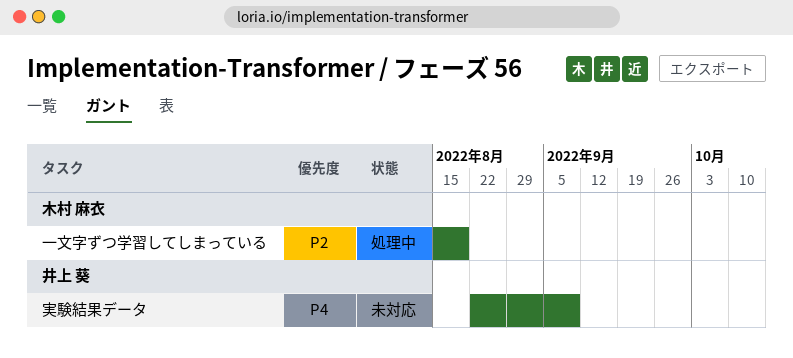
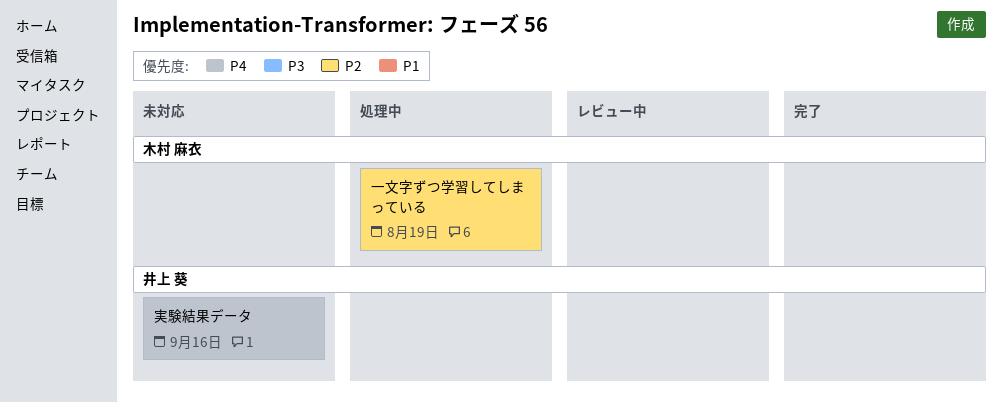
実験結果データ, due: Sep 9 -> Sep 16

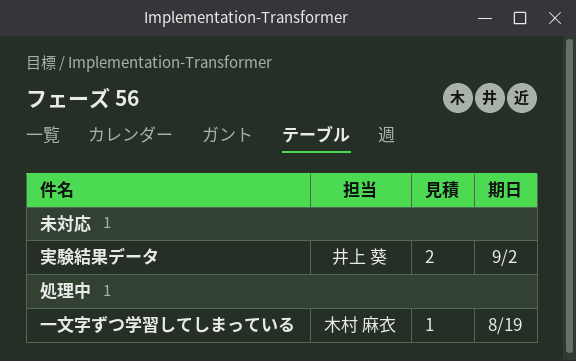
実験結果データ, due: Sep 16 -> Sep 2

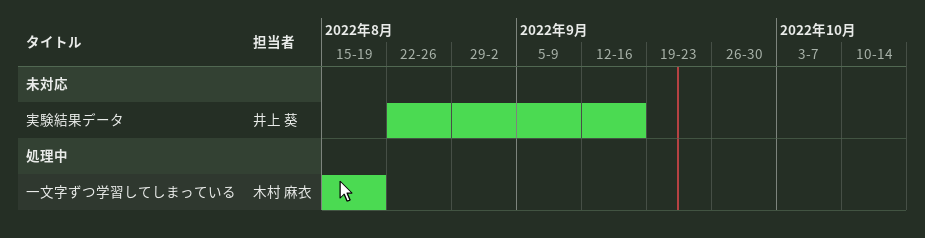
実験結果データ, due: Sep 2 -> Sep 16

